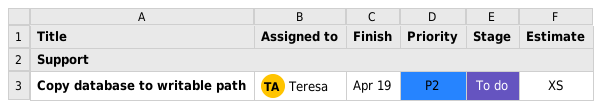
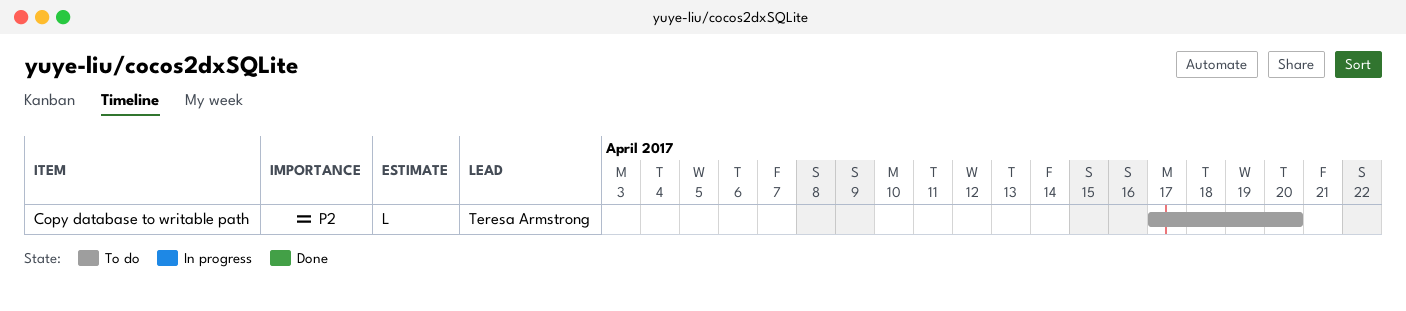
Copy database to writable path, estimate: XS -> L
Copy database to writable path, due: Apr 19 -> Apr 20

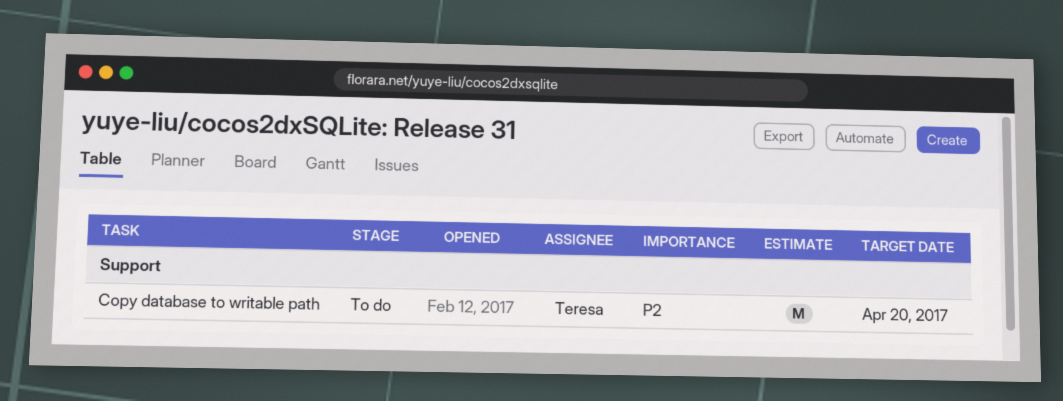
Copy database to writable path, estimate: L -> M

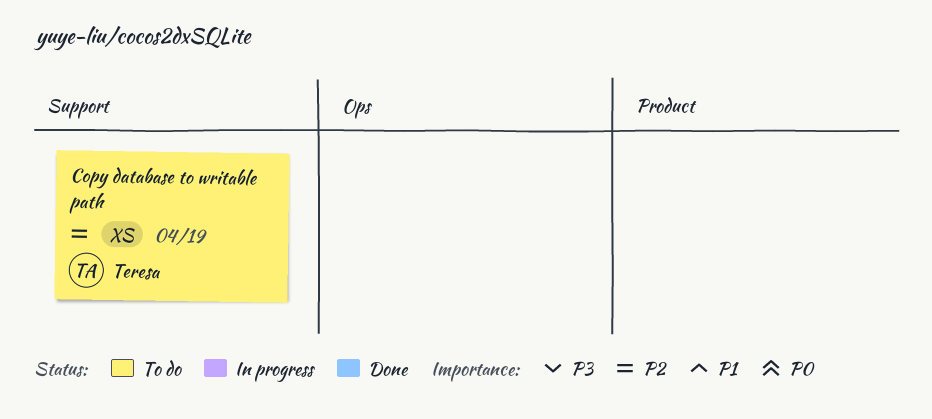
Copy database to writable path, estimate: M -> XS
Copy database to writable path, due: Apr 20 -> Apr 19

